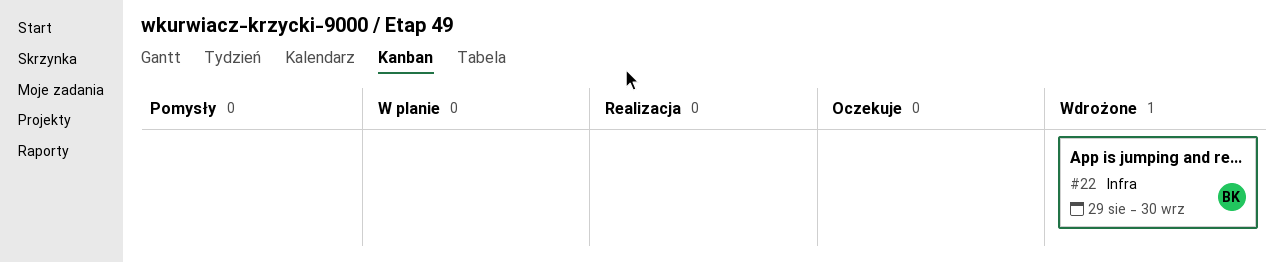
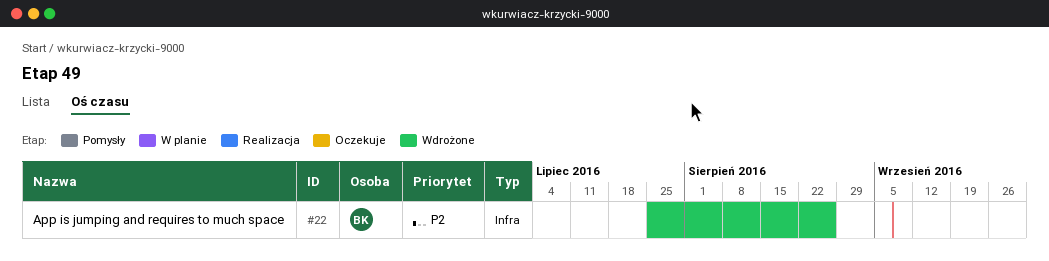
#22, start: Aug 29 -> Jul 25
#22, due: Sep 30 -> Aug 26

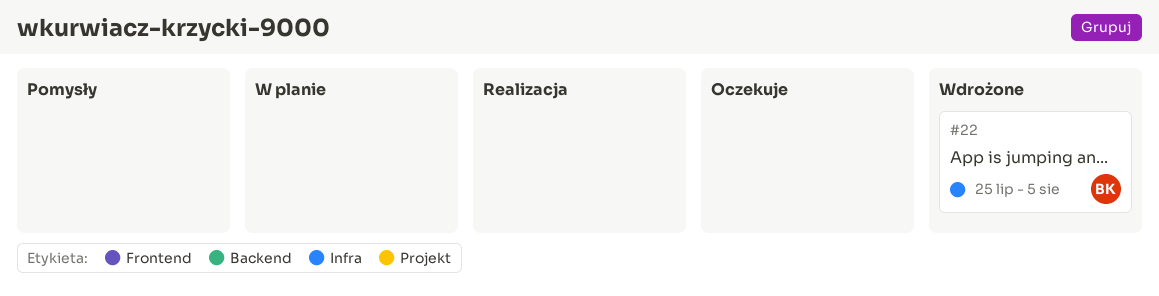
#22, due: Aug 26 -> Aug 5

